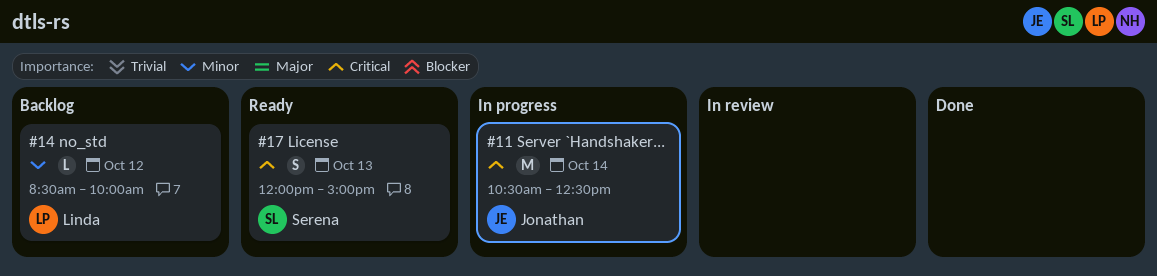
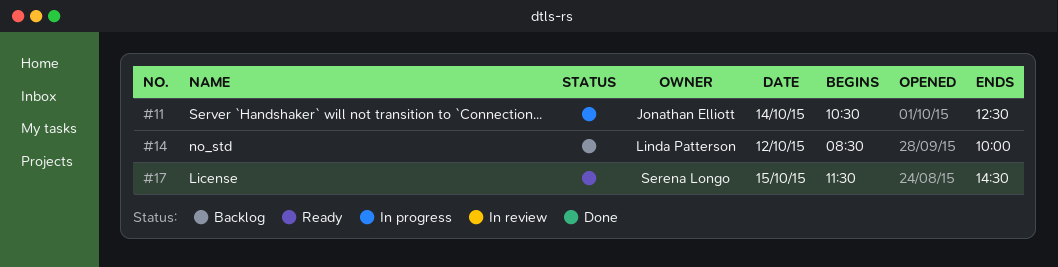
#17, day: Oct 13 -> Oct 15
#17, begins: 12:00 -> 11:30
#17, ends: 15:00 -> 14:30

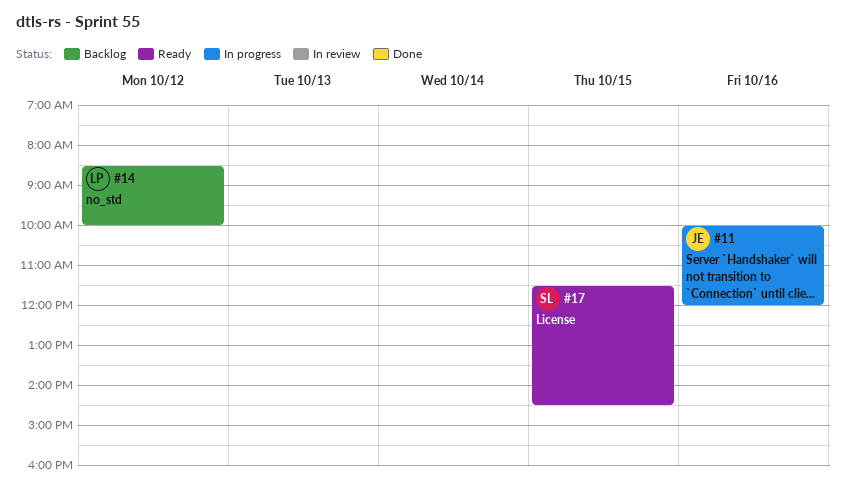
#11, day: Oct 14 -> Oct 16
#11, begins: 10:30 -> 10:00
#11, ends: 12:30 -> 12:00

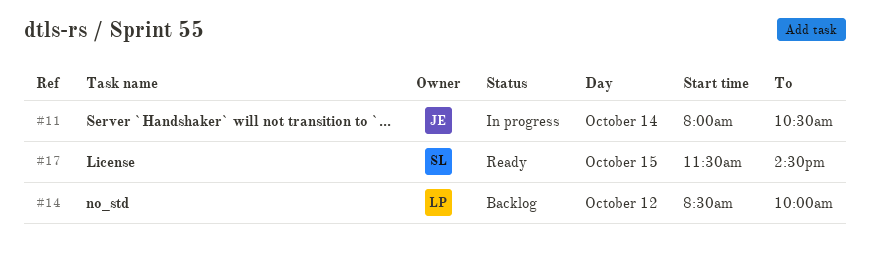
#11, day: Oct 16 -> Oct 14
#11, begins: 10:00 -> 08:00
#11, ends: 12:00 -> 10:30

